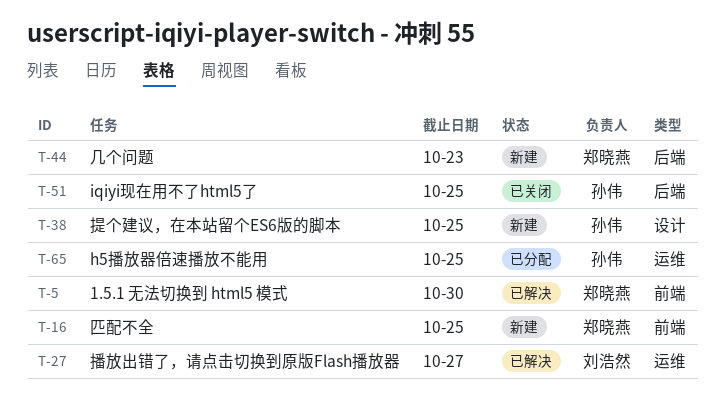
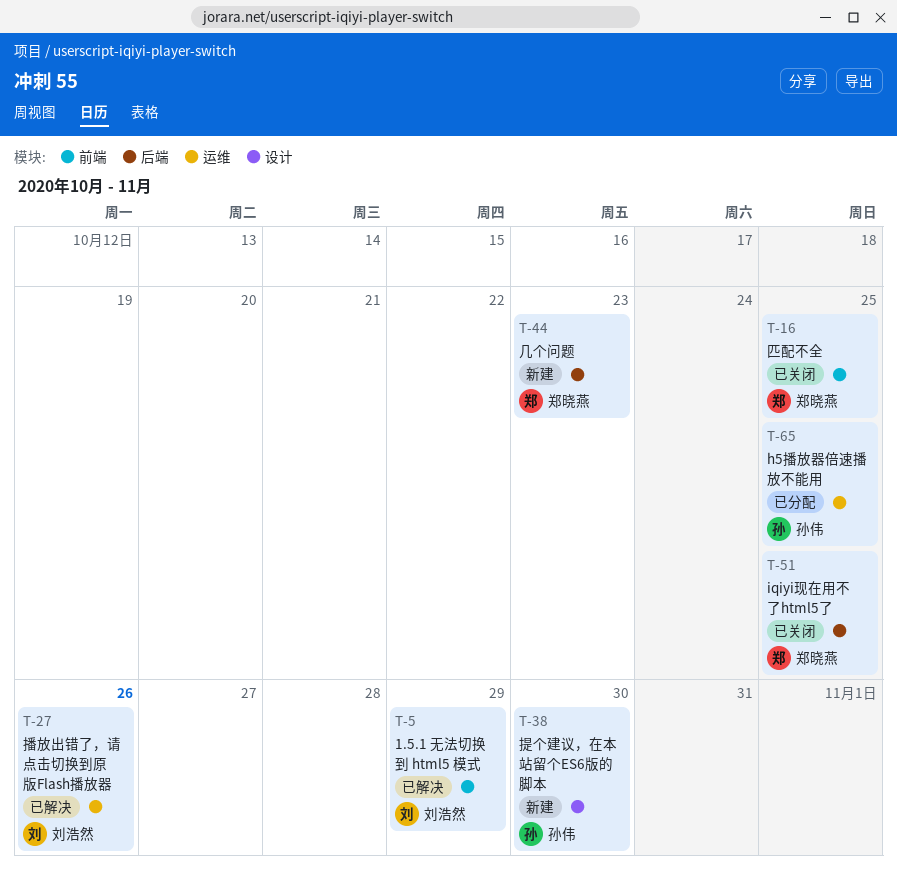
T-5, owner: 郑晓燕 -> 刘浩然
T-5, due: Oct 30 -> Oct 29
T-16, status: 新建 -> 已关闭
T-27, due: Oct 27 -> Oct 26
T-38, due: Oct 25 -> Oct 30
T-51, owner: 孙伟 -> 郑晓燕

